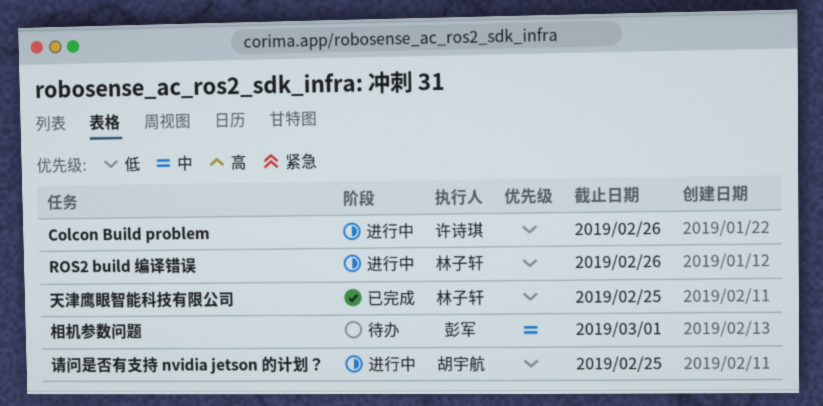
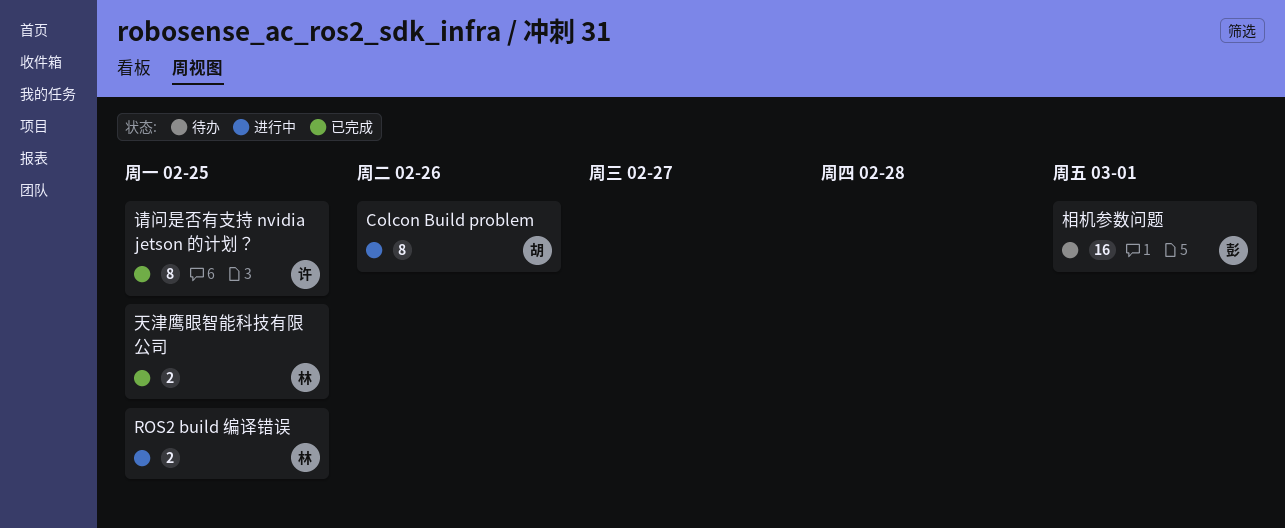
Colcon Build problem, owner: 许诗琪 -> 胡宇航
ROS2 build 编译错误, due: Feb 26 -> Feb 25
请问是否有支持 nvidia jetson 的计划？, status: 进行中 -> 已完成
请问是否有支持 nvidia jetson 的计划？, owner: 胡宇航 -> 许诗琪

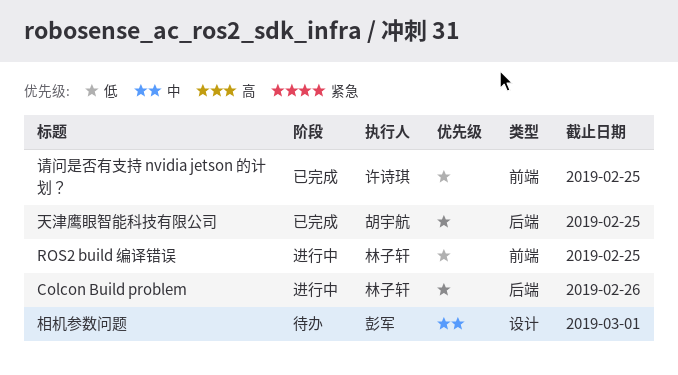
Colcon Build problem, owner: 胡宇航 -> 林子轩
天津鹰眼智能科技有限公司, owner: 林子轩 -> 胡宇航

